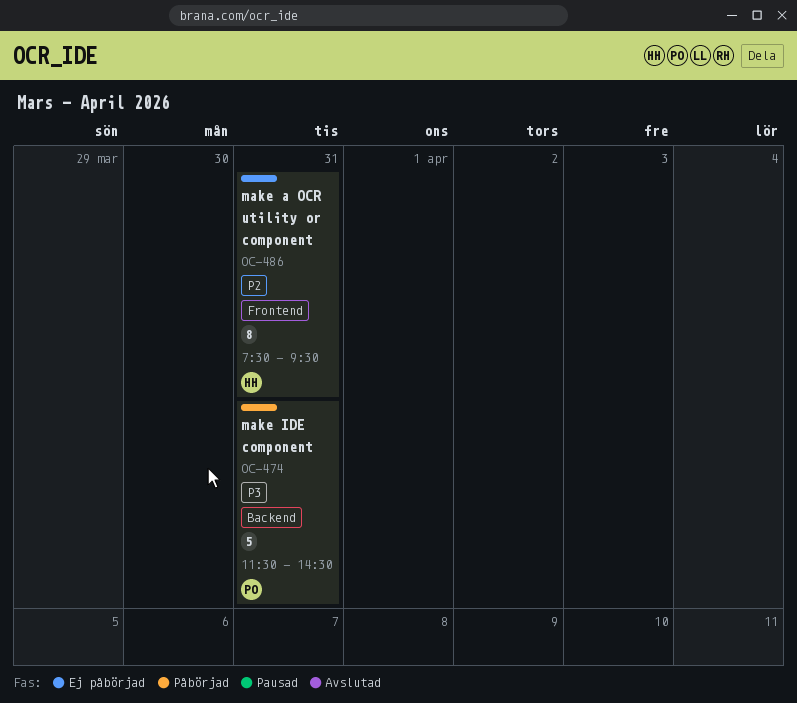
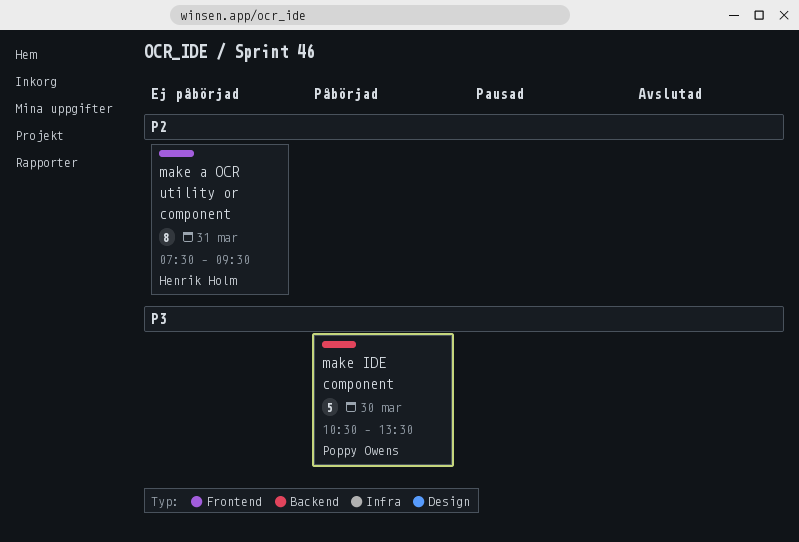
make IDE component, day: Mar 31 -> Mar 30
make IDE component, begins: 11:30 -> 10:30
make IDE component, ends: 14:30 -> 13:30

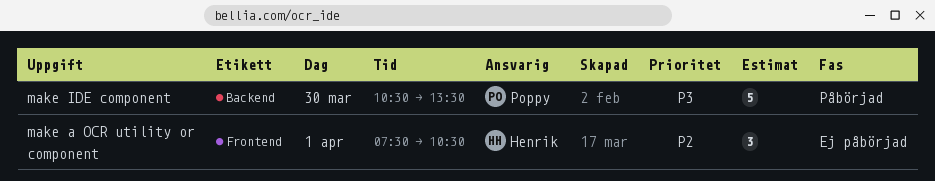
make a OCR utility or component, estimate: 8 -> 3
make a OCR utility or component, day: Mar 31 -> Apr 1
make a OCR utility or component, ends: 09:30 -> 10:30

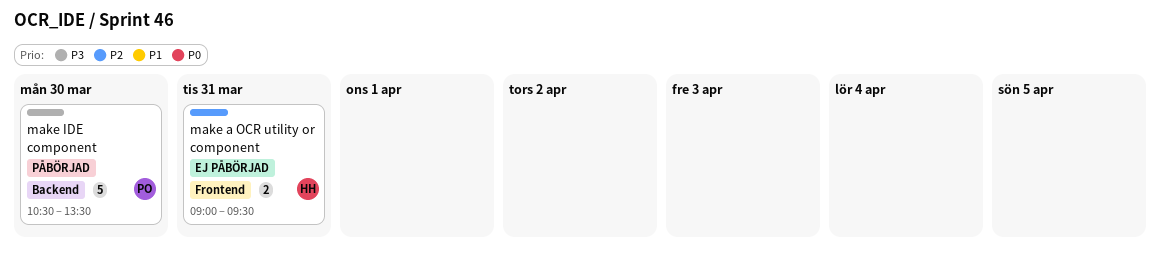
make a OCR utility or component, estimate: 3 -> 2
make a OCR utility or component, day: Apr 1 -> Mar 31
make a OCR utility or component, begins: 07:30 -> 09:00
make a OCR utility or component, ends: 10:30 -> 09:30

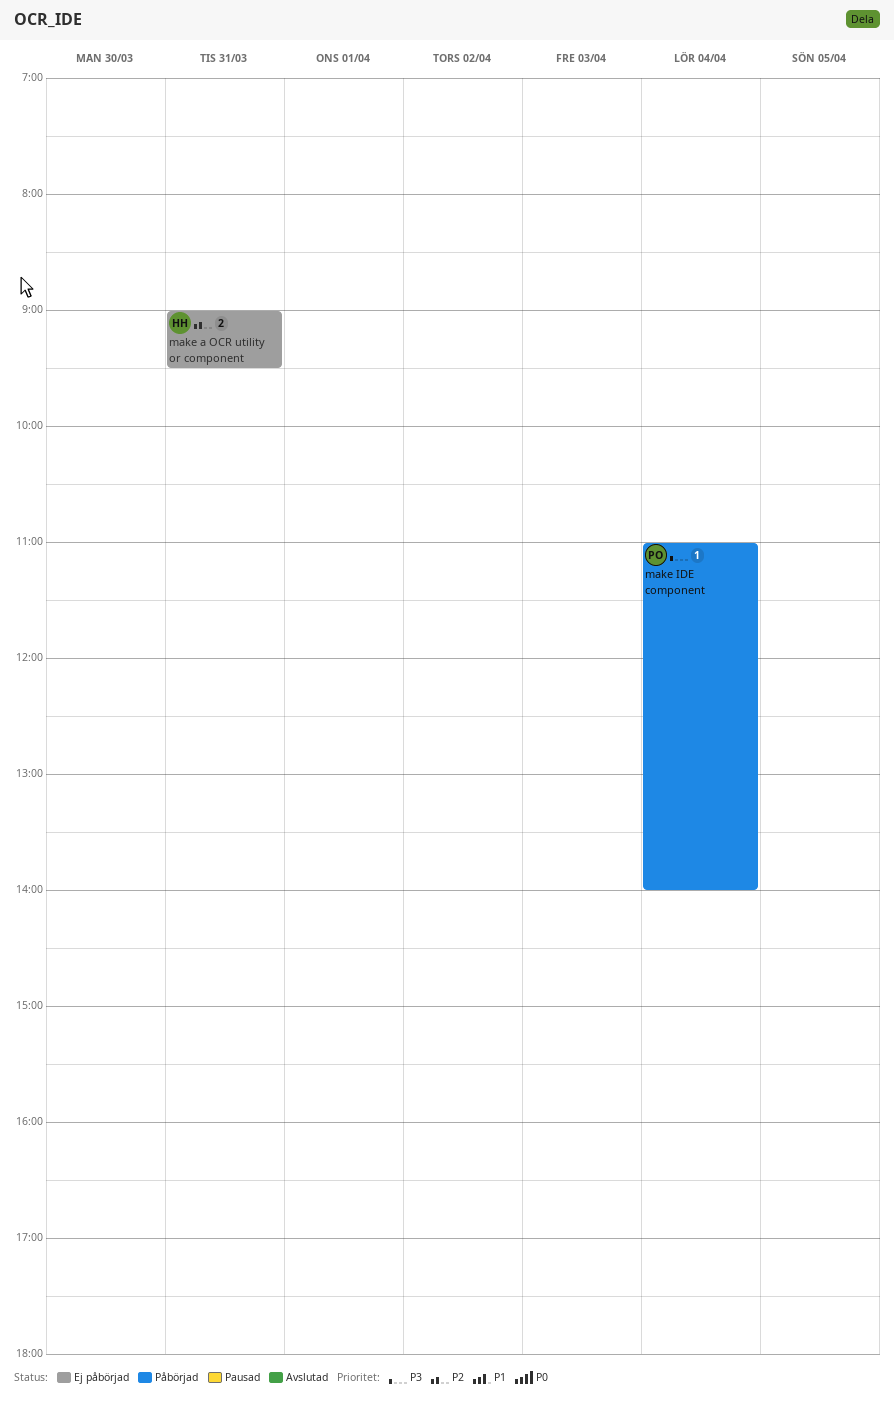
make IDE component, estimate: 5 -> 1
make IDE component, day: Mar 30 -> Apr 4
make IDE component, begins: 10:30 -> 11:00
make IDE component, ends: 13:30 -> 14:00

